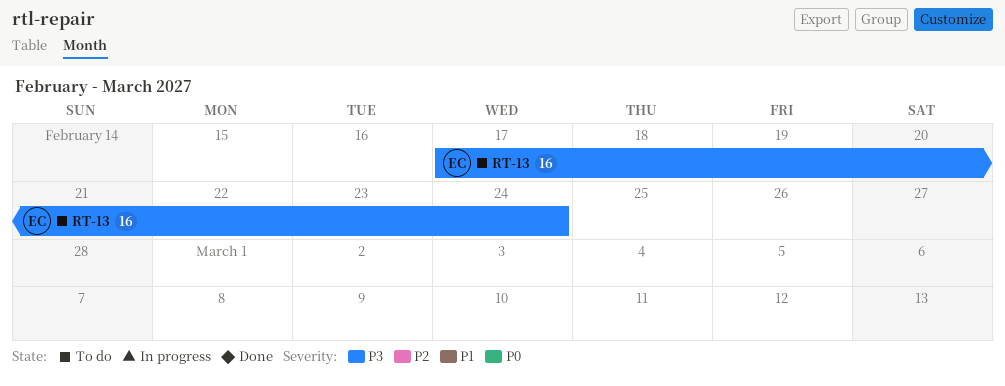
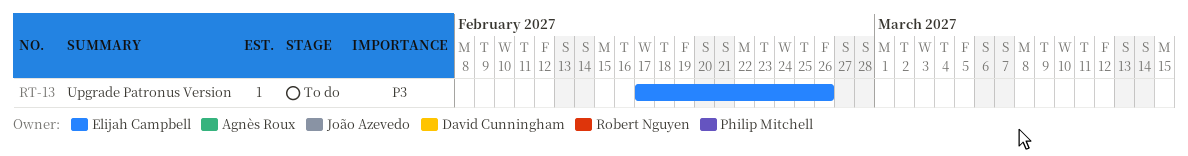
RT-13, estimate: 16 -> 1
RT-13, due: Feb 24 -> Feb 26

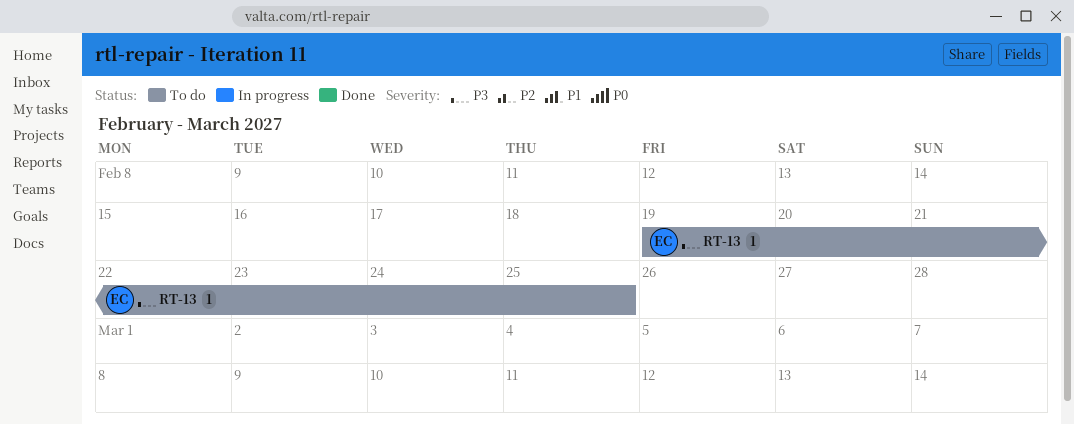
RT-13, start: Feb 17 -> Feb 19
RT-13, due: Feb 26 -> Feb 25

